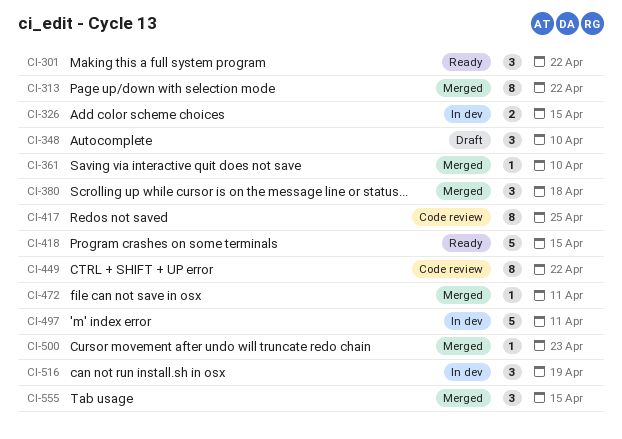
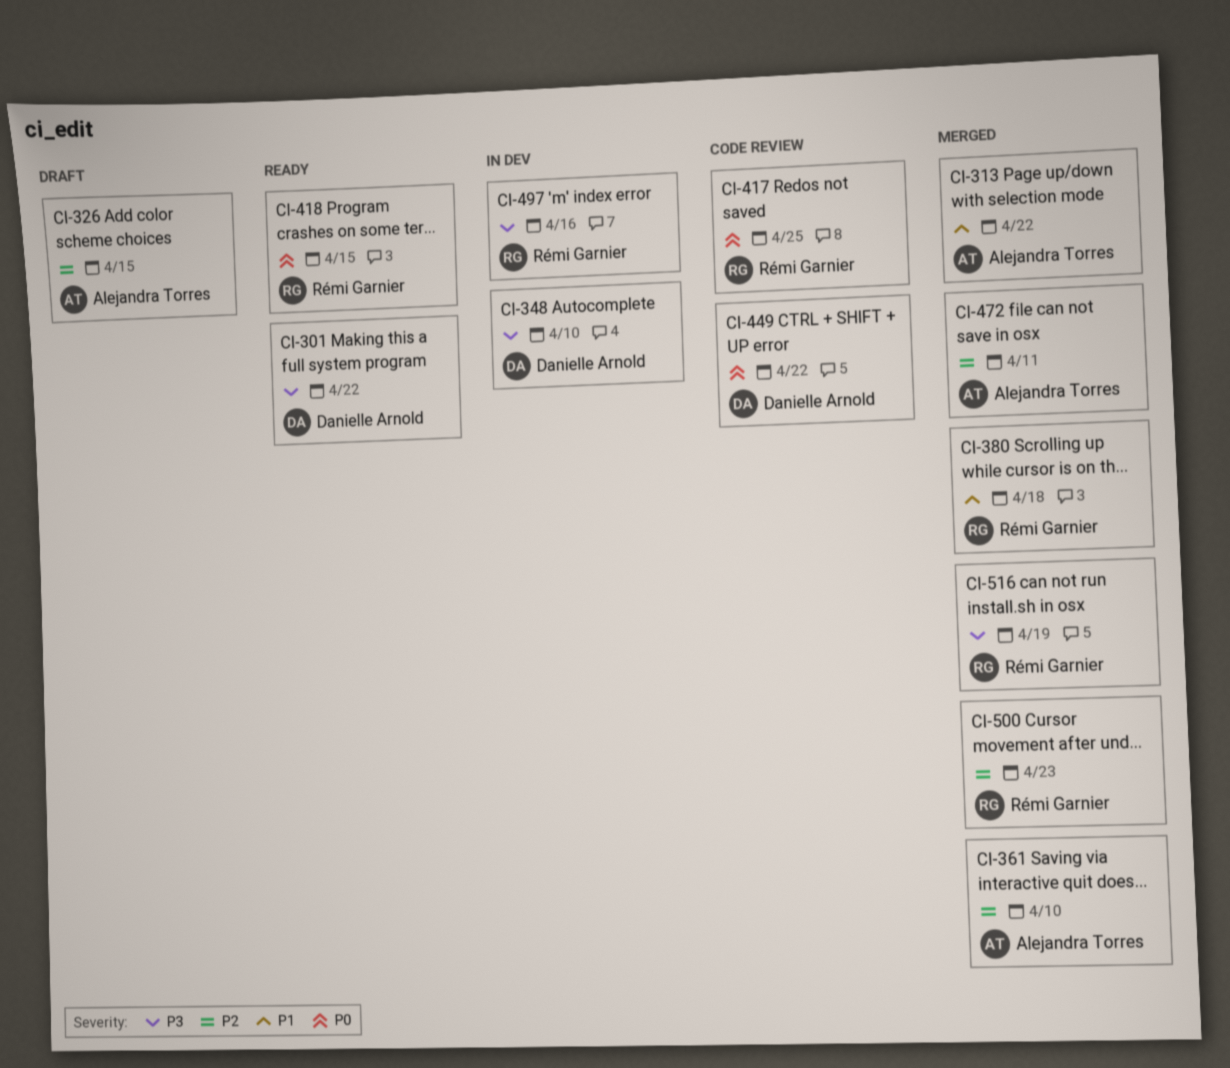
CI-326, status: In dev -> Draft
CI-348, status: Draft -> In dev
CI-497, due: Apr 11 -> Apr 16
CI-516, status: In dev -> Merged
CI-555: present -> none

